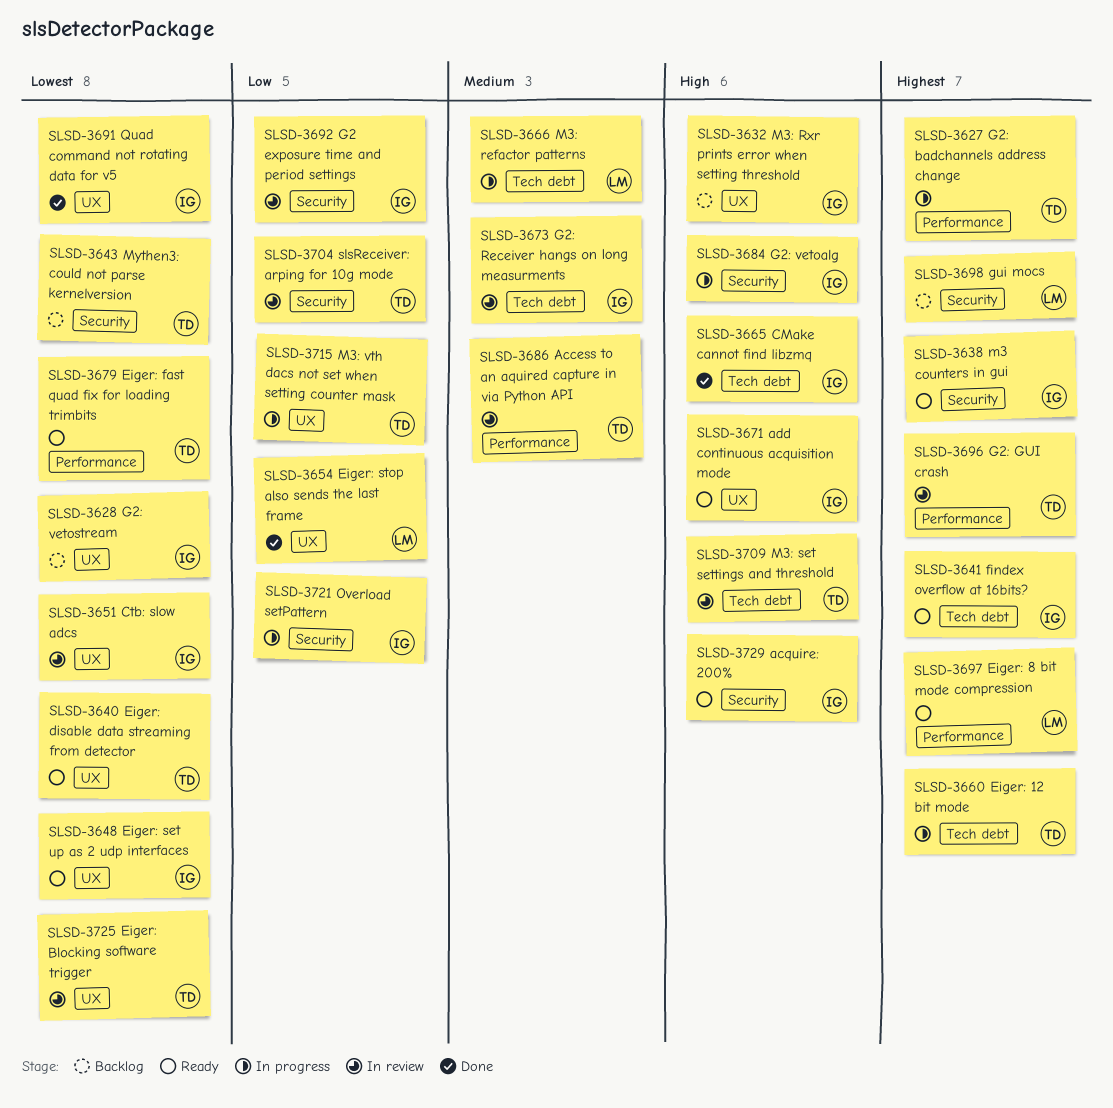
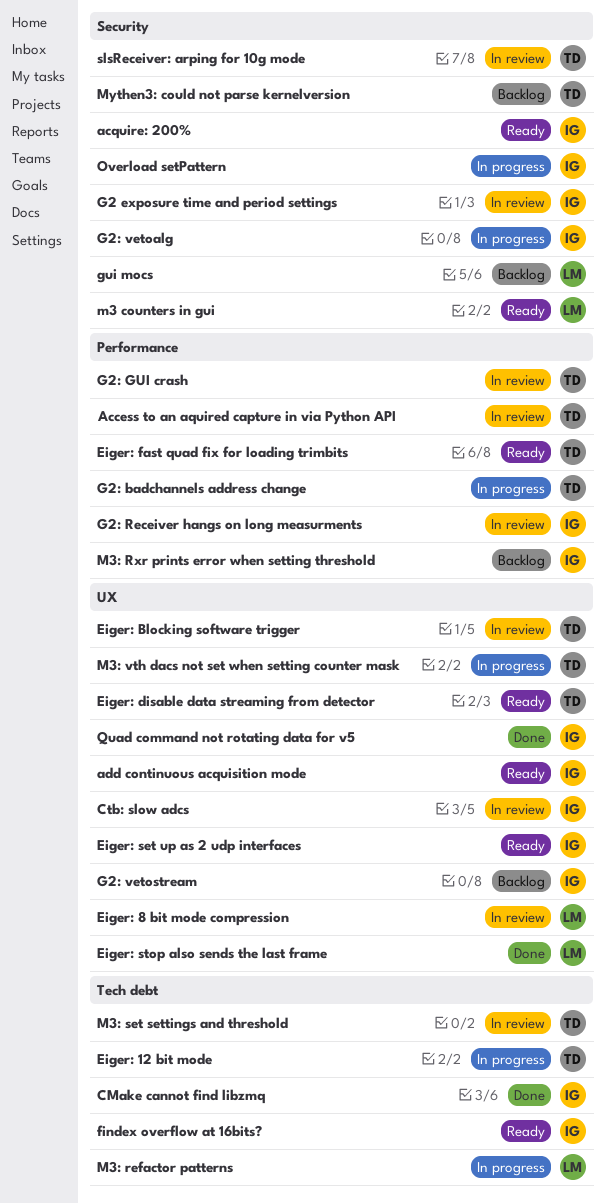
Eiger: 8 bit mode compression, status: Ready -> In review
Eiger: 8 bit mode compression, label: Performance -> UX
G2: Receiver hangs on long measurments, label: Tech debt -> Performance
m3 counters in gui, owner: IG -> LM
M3: Rxr prints error when setting threshold, label: UX -> Performance

